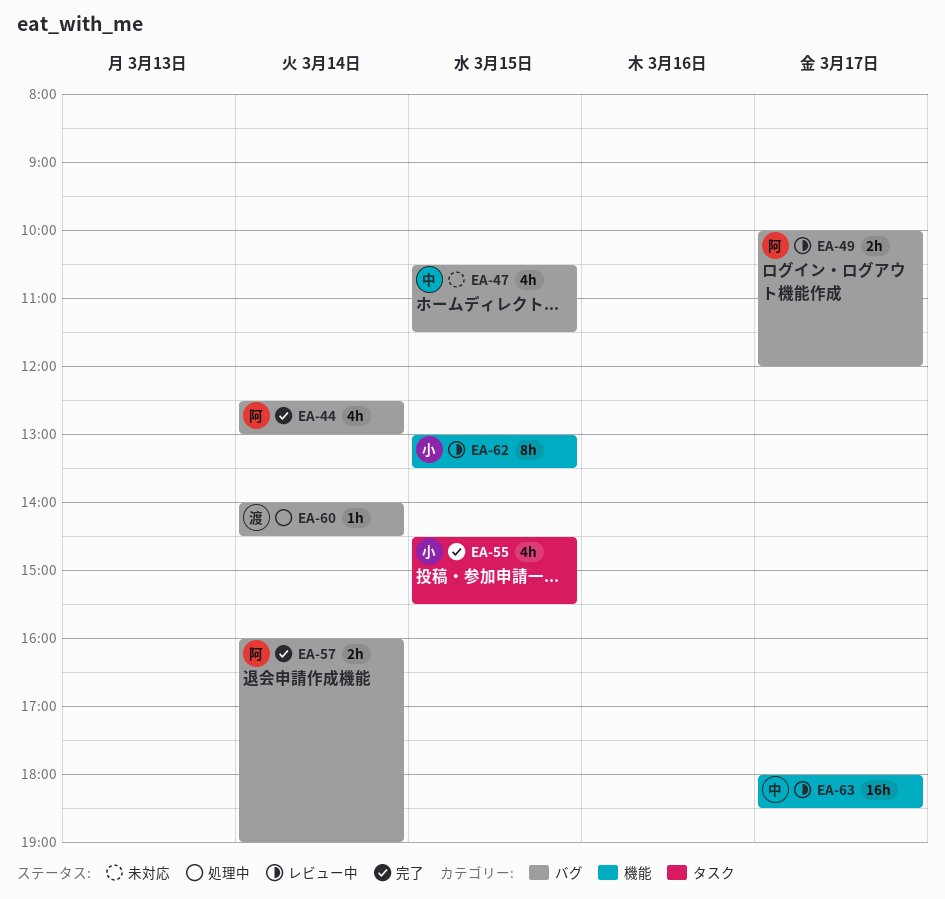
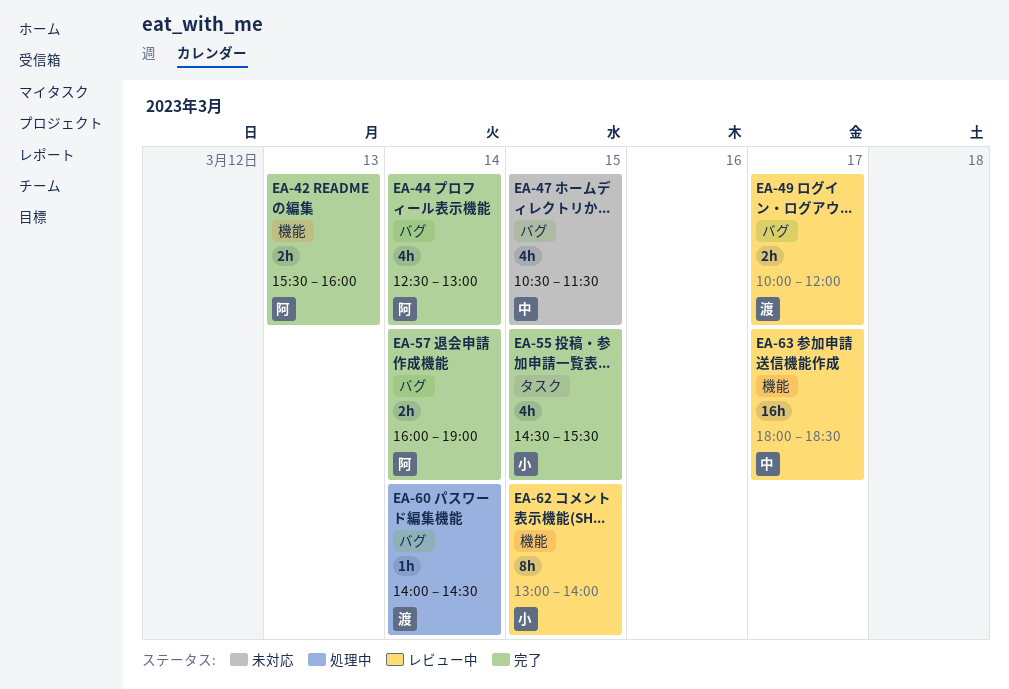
EA-42: none -> present
EA-49, owner: 阿 -> 渡
EA-62, ends: 13:30 -> 14:00

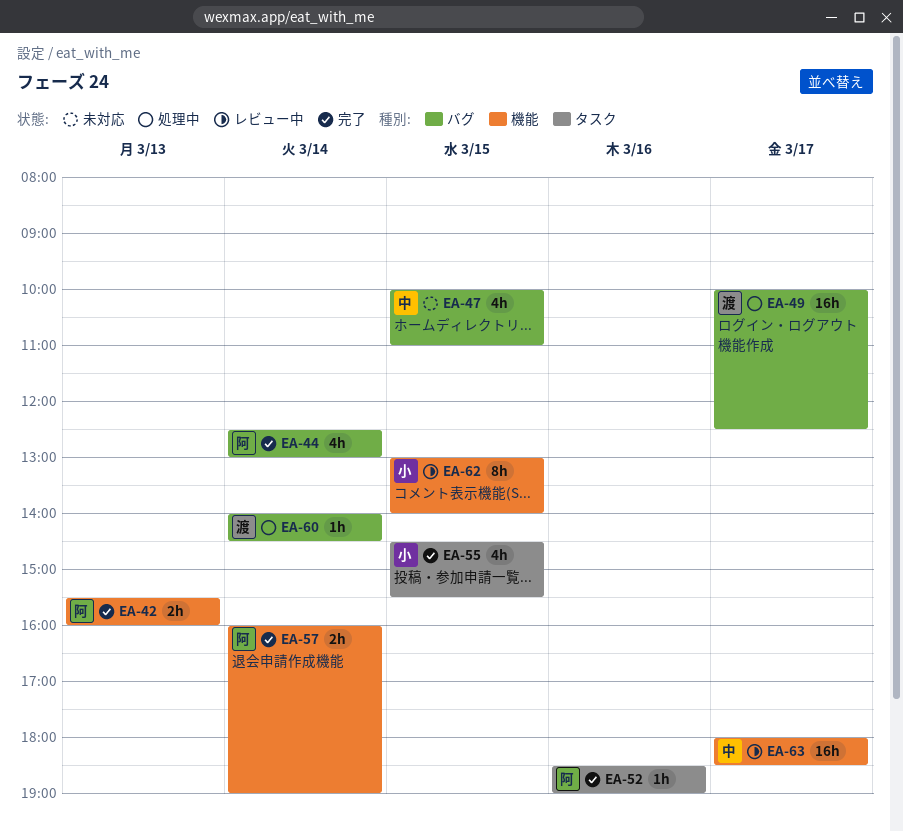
EA-47, begins: 10:30 -> 10:00
EA-47, ends: 11:30 -> 11:00
EA-49, status: レビュー中 -> 処理中
EA-49, estimate: 2h -> 16h
EA-49, ends: 12:00 -> 12:30
EA-52: none -> present
EA-57, label: バグ -> 機能

